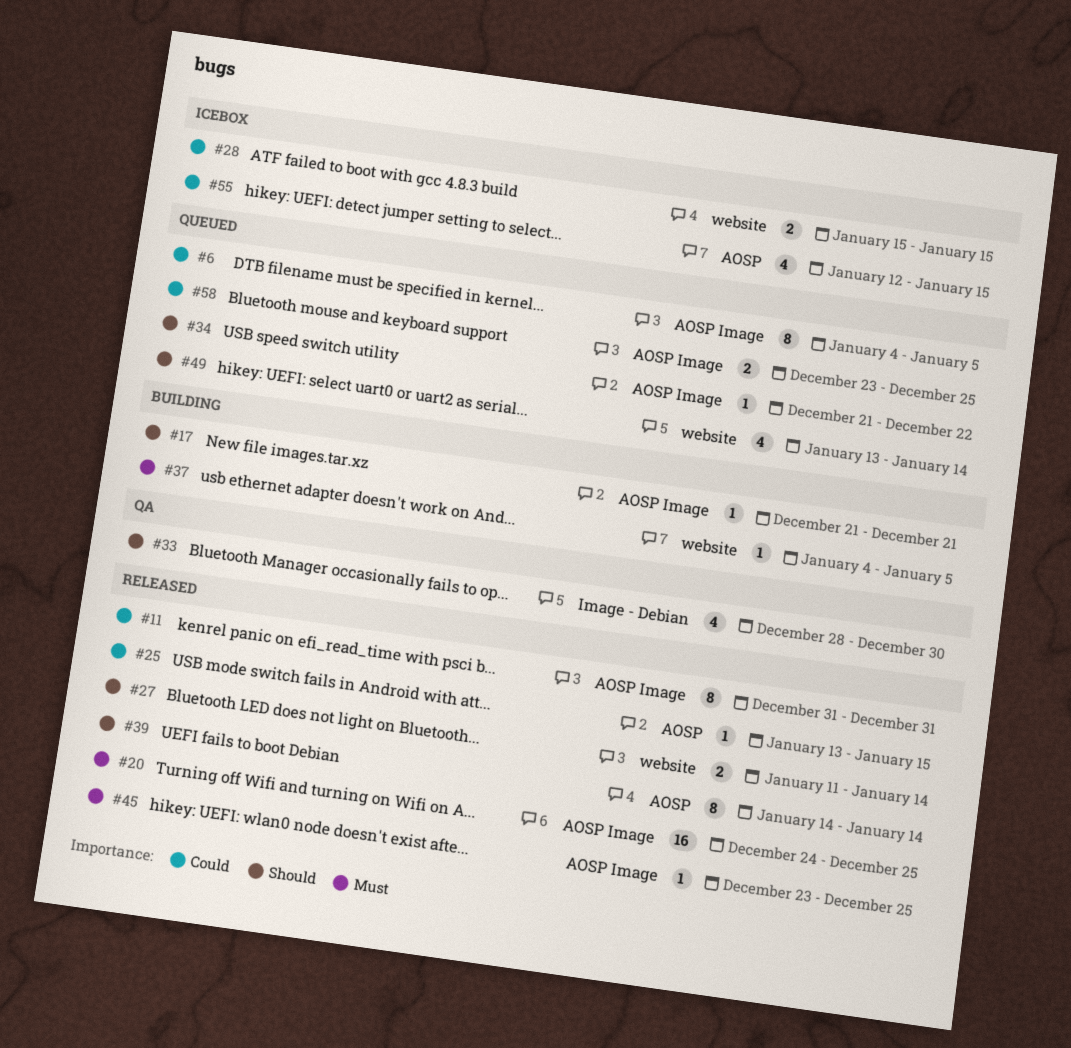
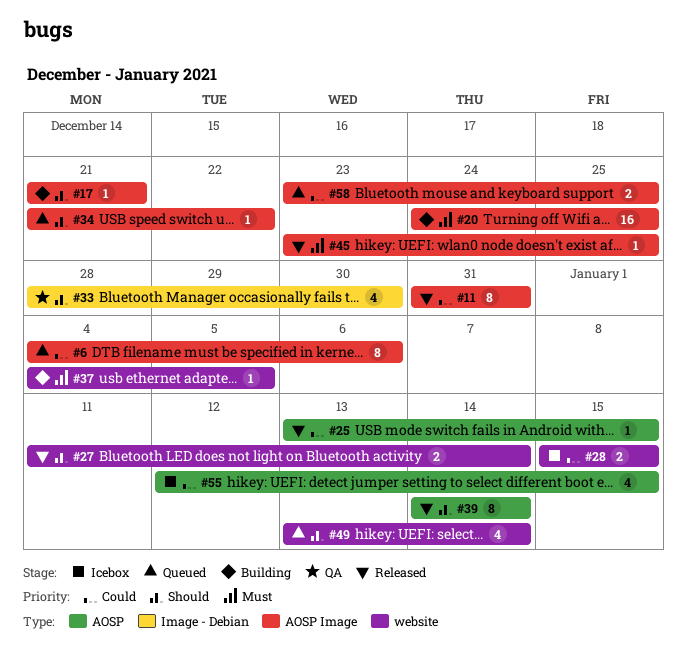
#6, due: Jan 5 -> Jan 6
#20, status: Released -> Building

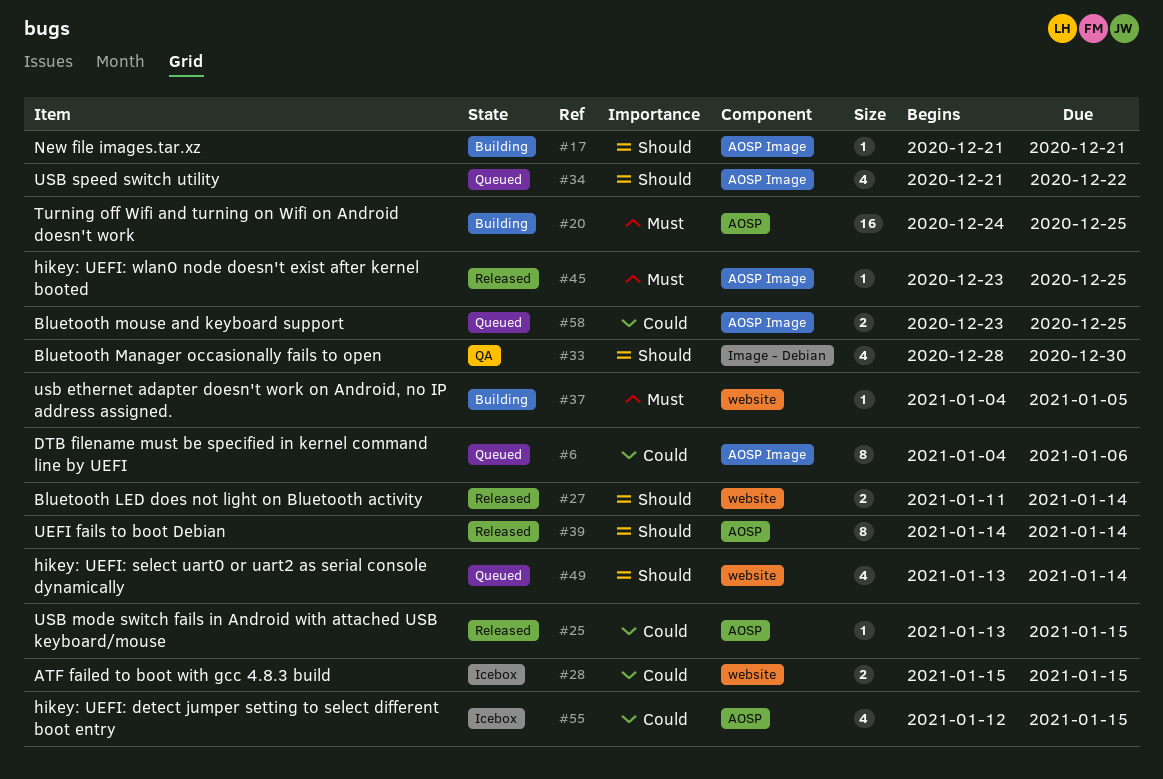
#11: present -> none
#20, label: AOSP Image -> AOSP
#34, estimate: 1 -> 4

